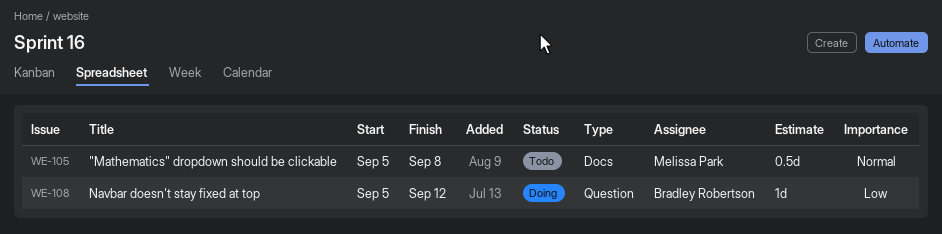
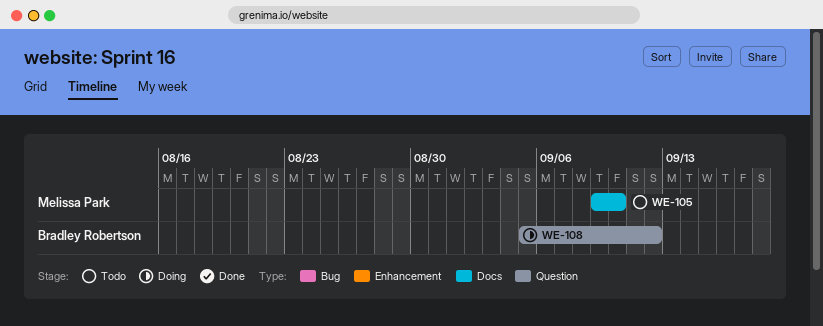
WE-105, start: Sep 5 -> Sep 9
WE-105, due: Sep 8 -> Sep 10

